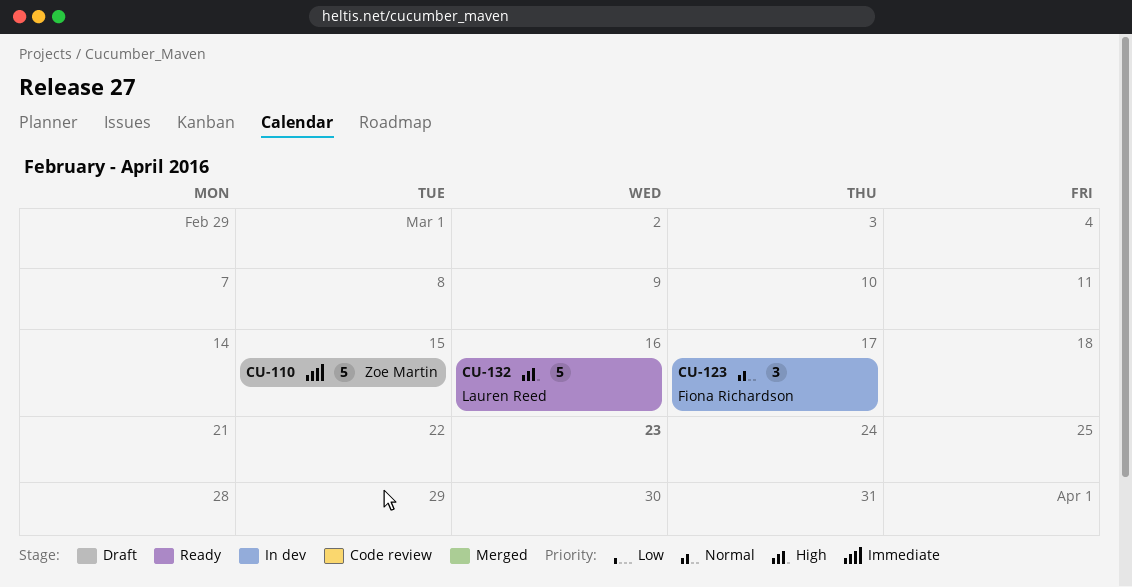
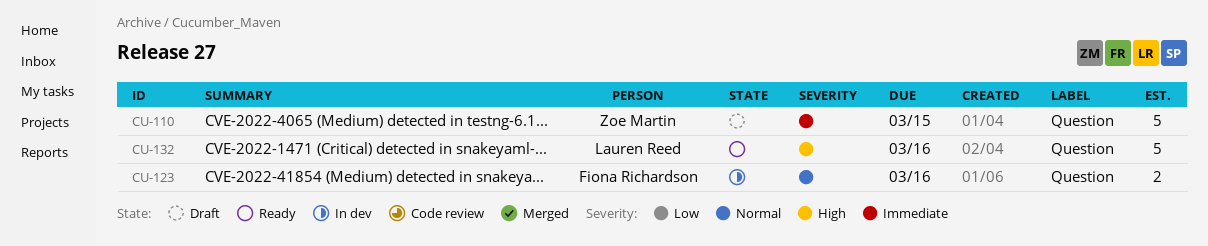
CU-123, estimate: 3 -> 2
CU-123, due: Mar 17 -> Mar 16

